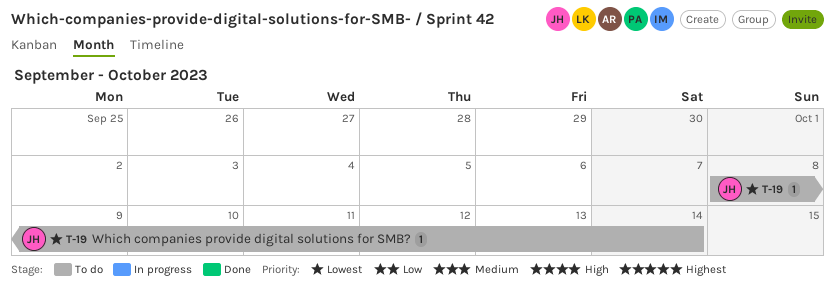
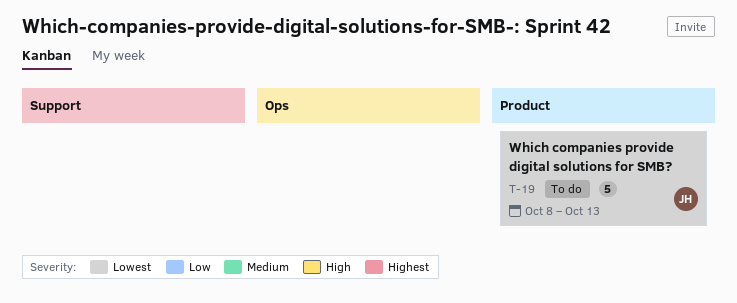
T-19, estimate: 1 -> 5
T-19, due: Oct 14 -> Oct 13

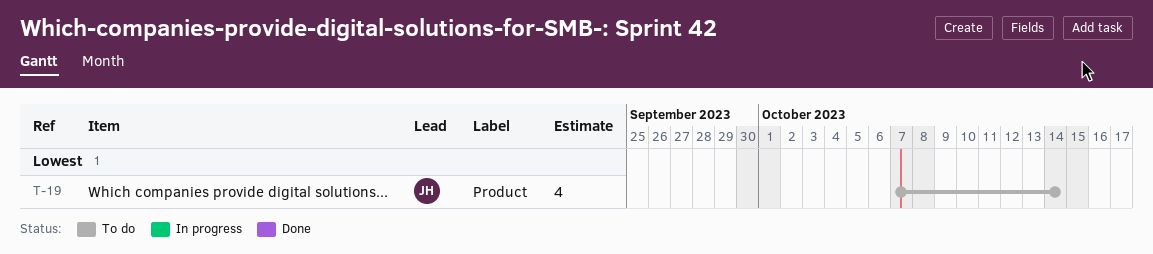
T-19, estimate: 5 -> 4
T-19, start: Oct 8 -> Oct 7
T-19, due: Oct 13 -> Oct 14

